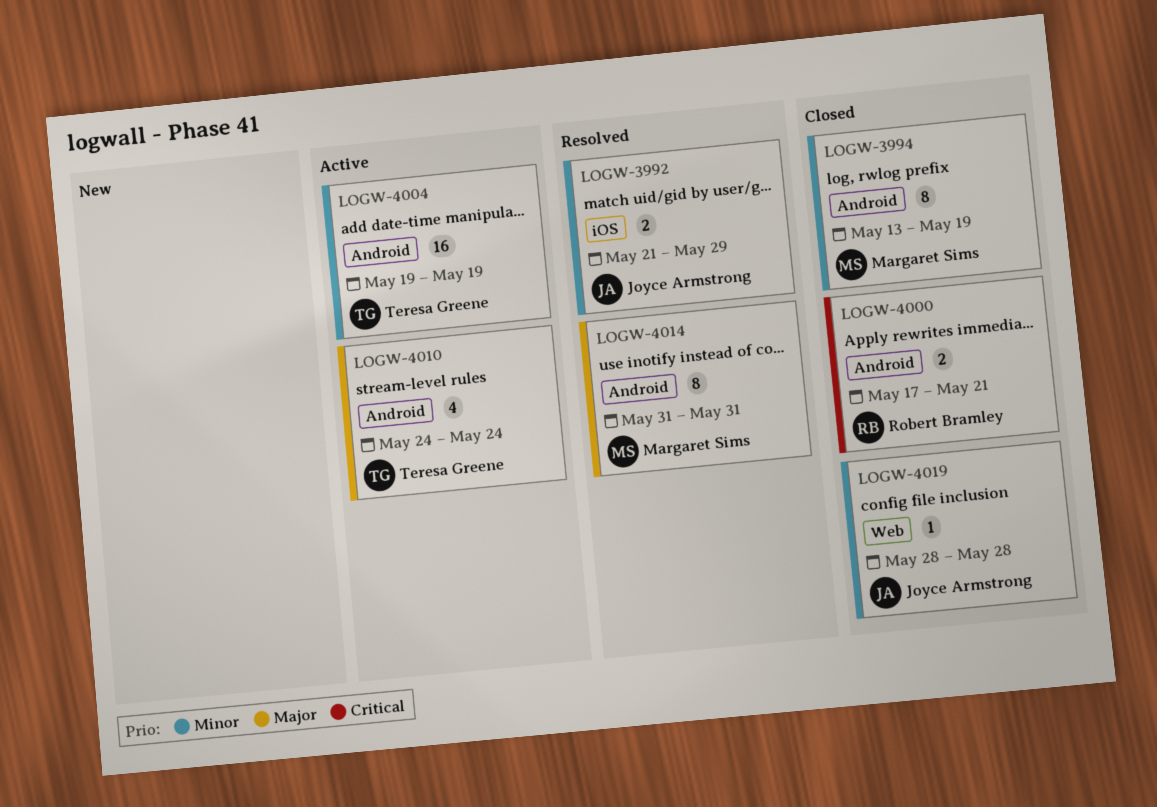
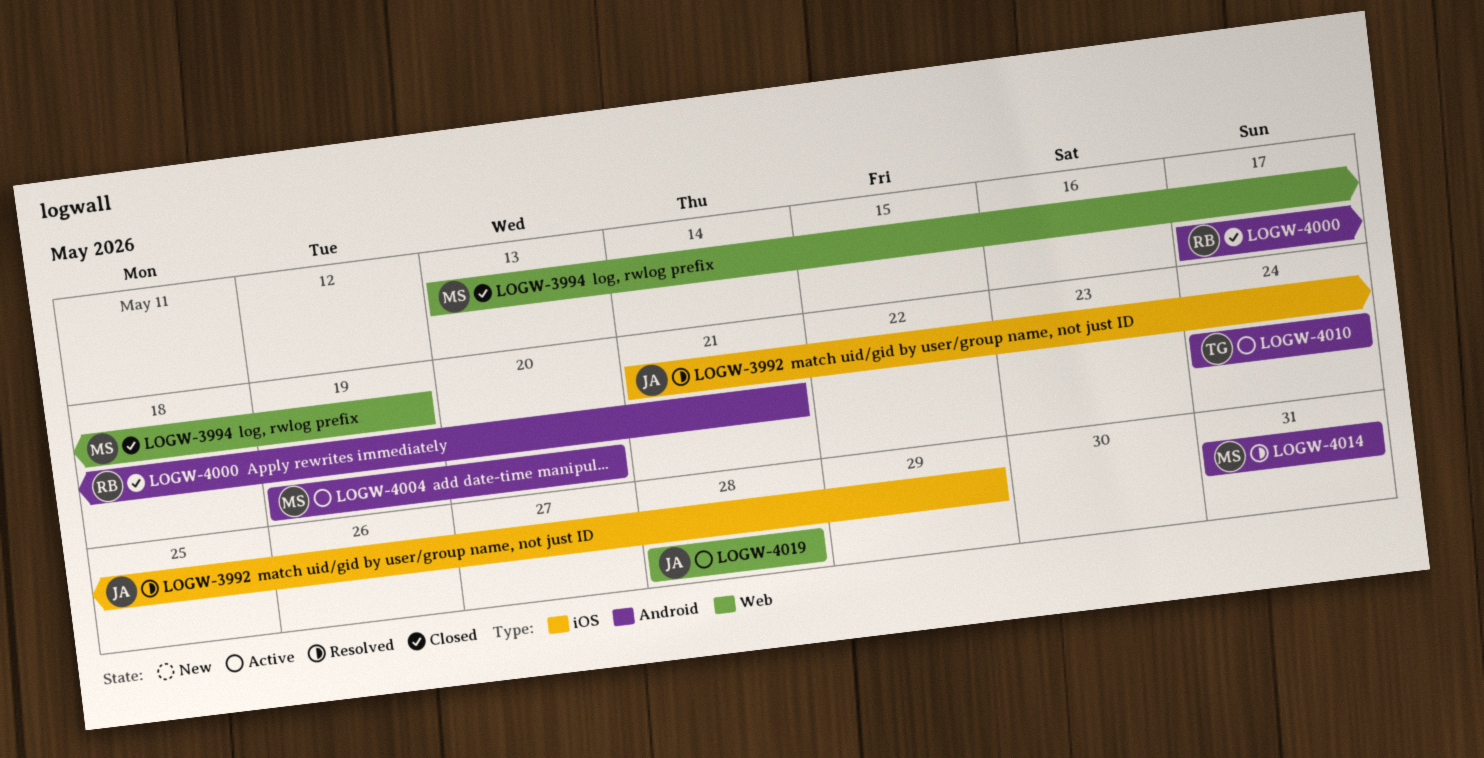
LOGW-3994, label: Android -> Web
LOGW-4004, owner: Teresa Greene -> Margaret Sims
LOGW-4004, due: May 19 -> May 20
LOGW-4019, status: Closed -> Active

